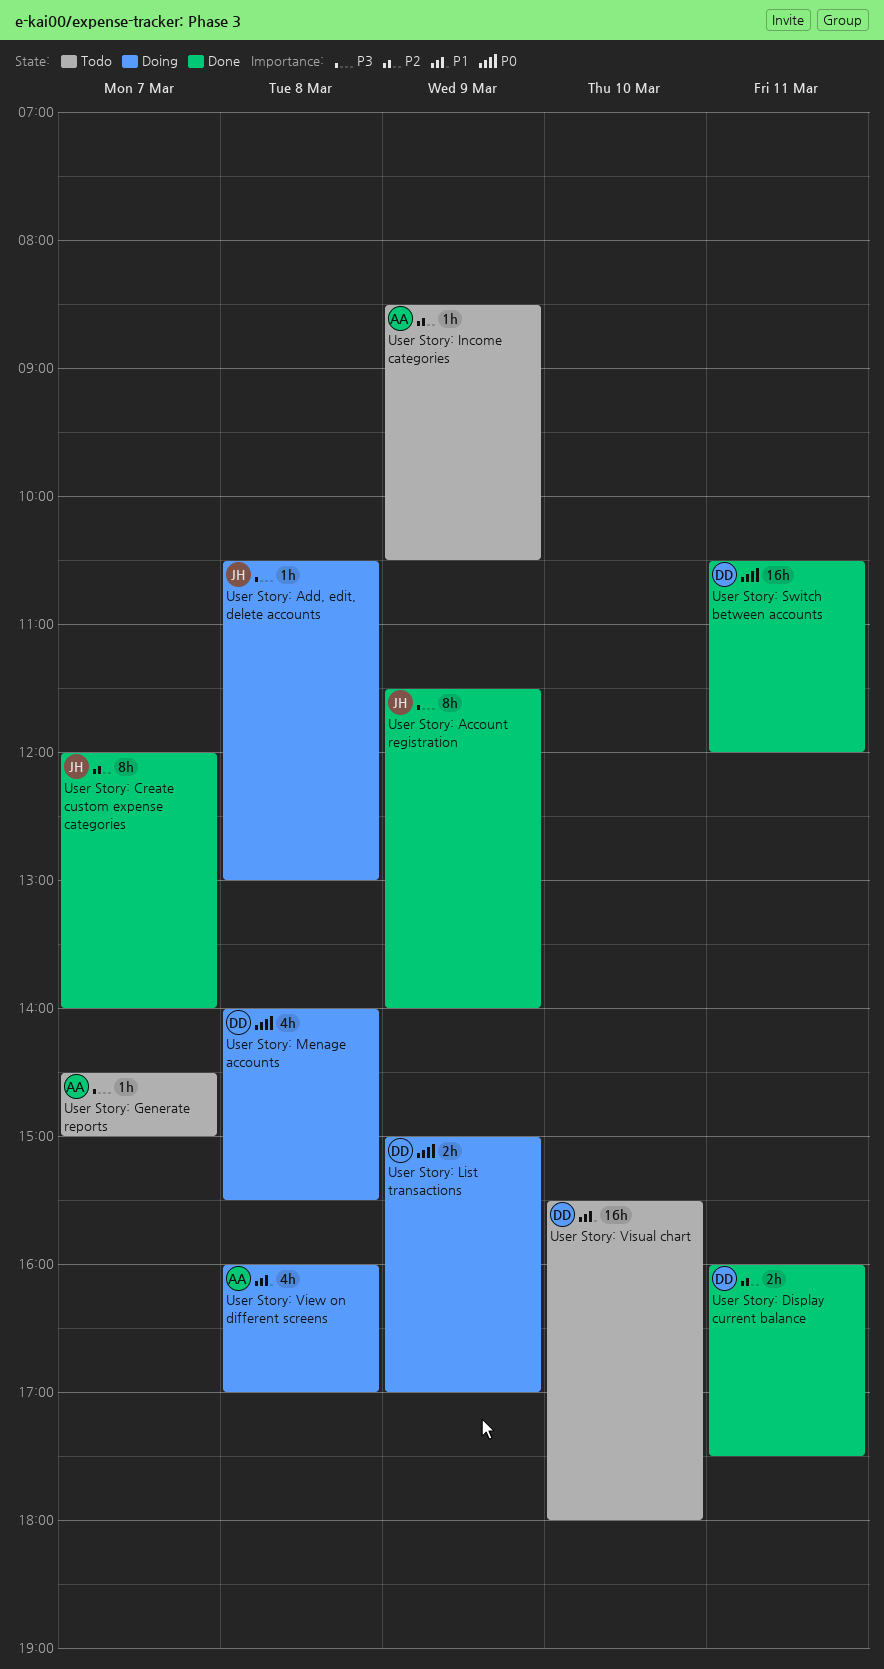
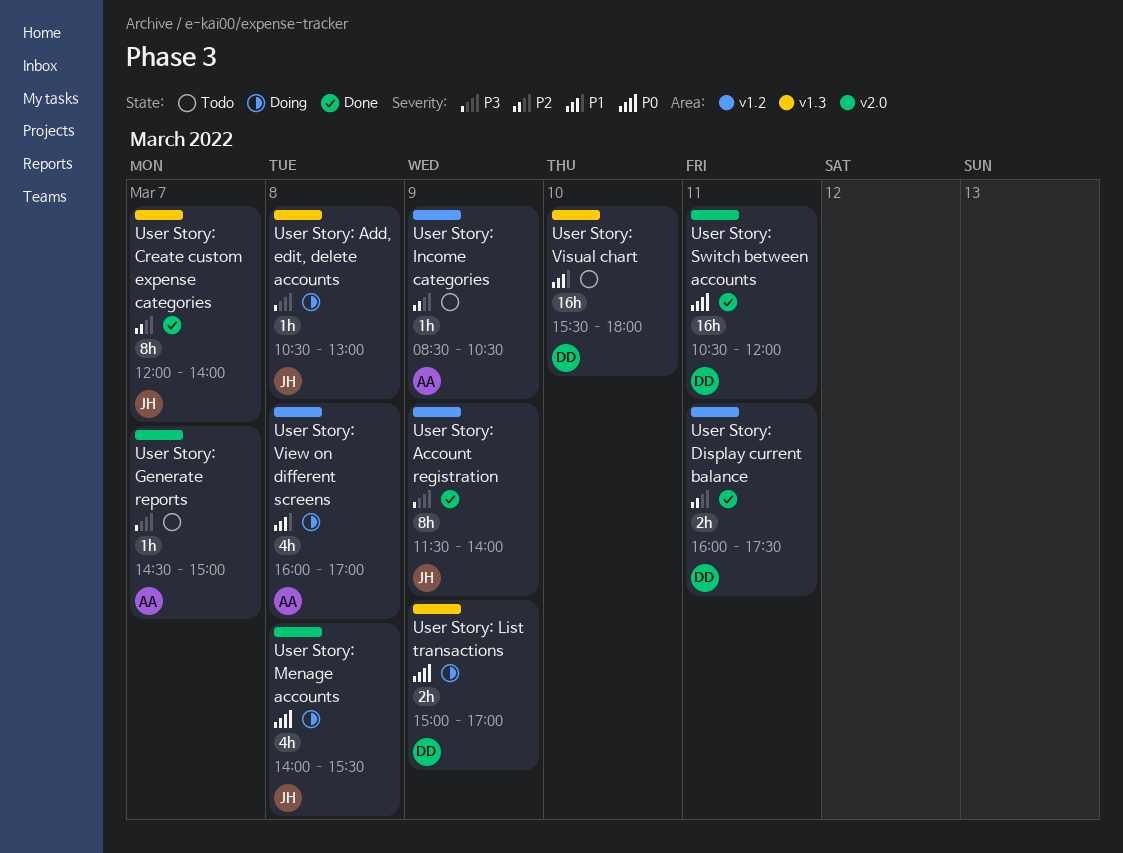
User Story: Menage accounts, owner: DD -> JH

